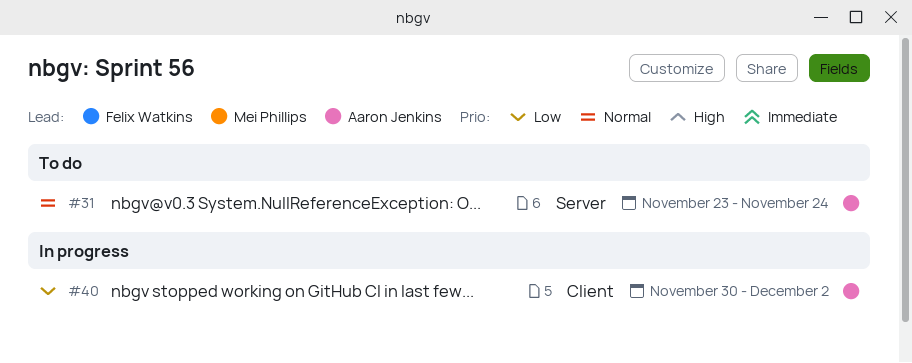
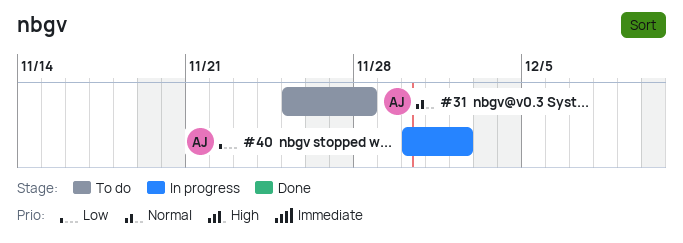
#31, start: Nov 23 -> Nov 25
#31, due: Nov 24 -> Nov 28

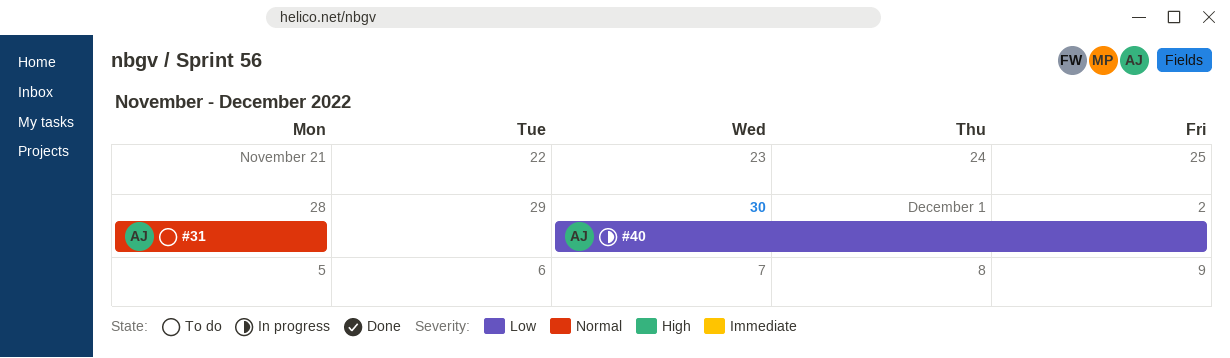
#31, start: Nov 25 -> Nov 28

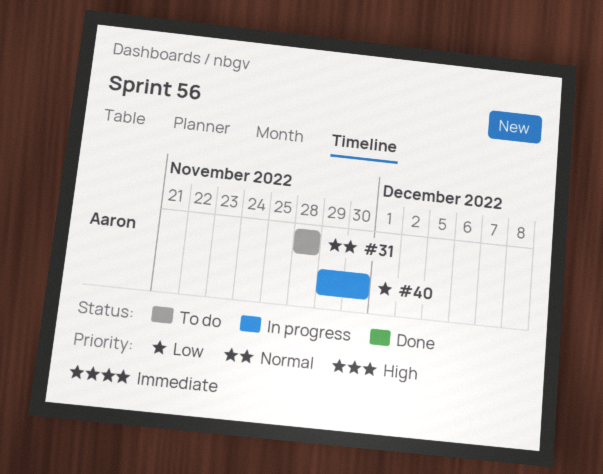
#40, start: Nov 30 -> Nov 29
#40, due: Dec 2 -> Nov 30

